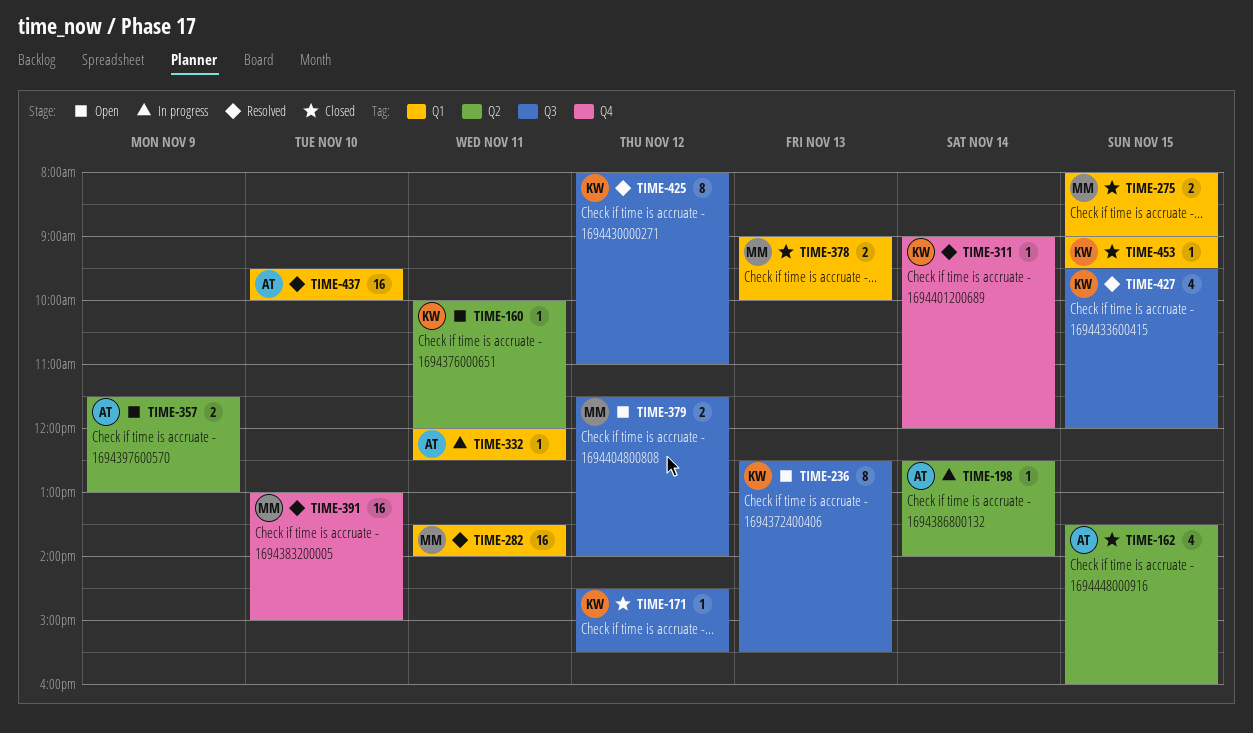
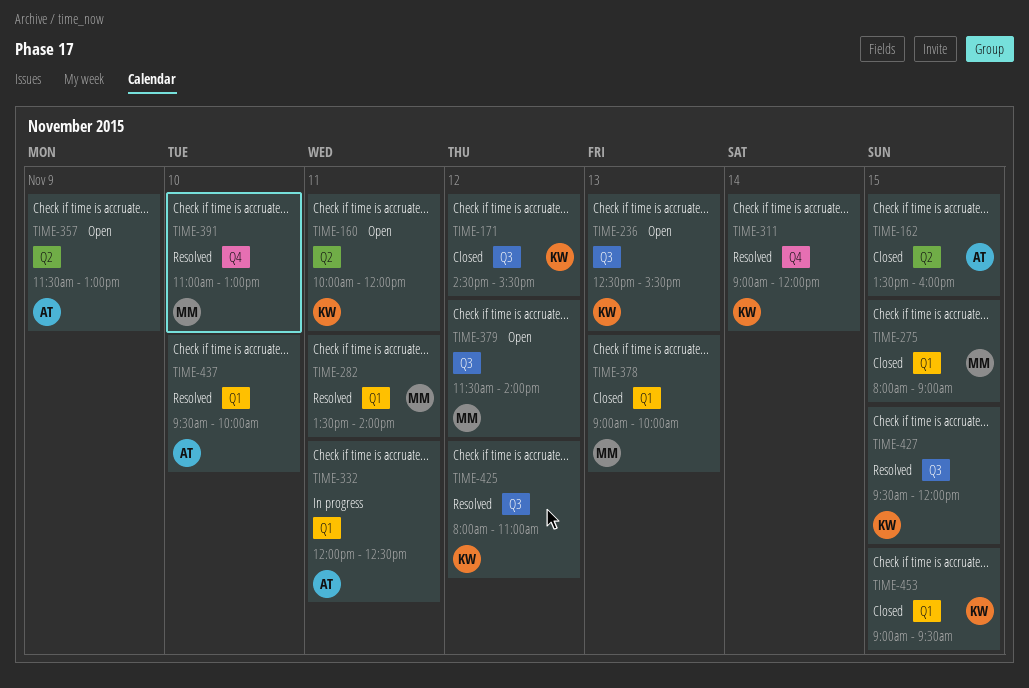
TIME-198: present -> none
TIME-391, begins: 13:00 -> 11:00
TIME-391, ends: 15:00 -> 13:00

